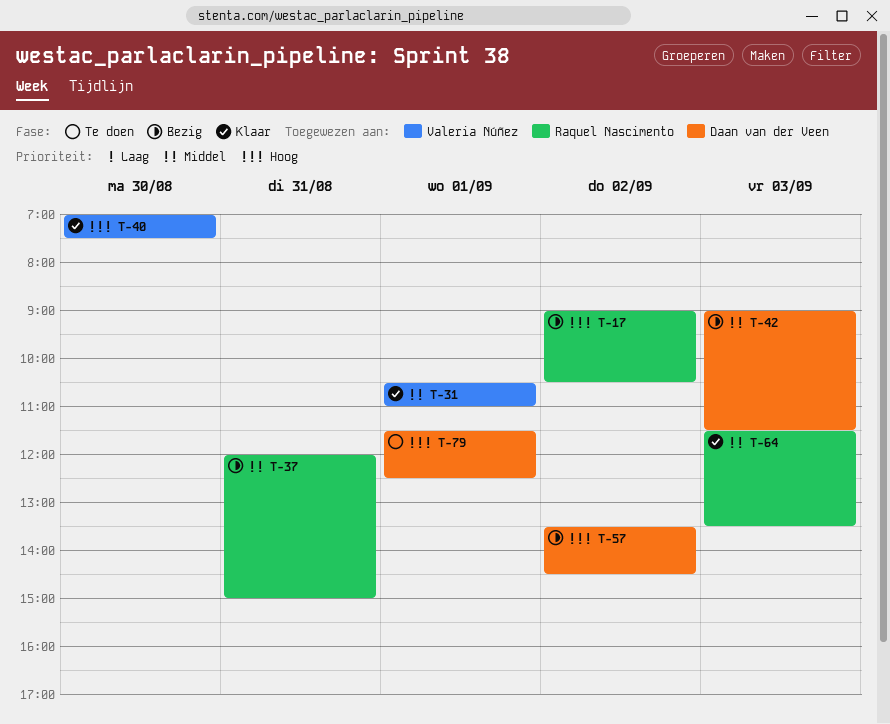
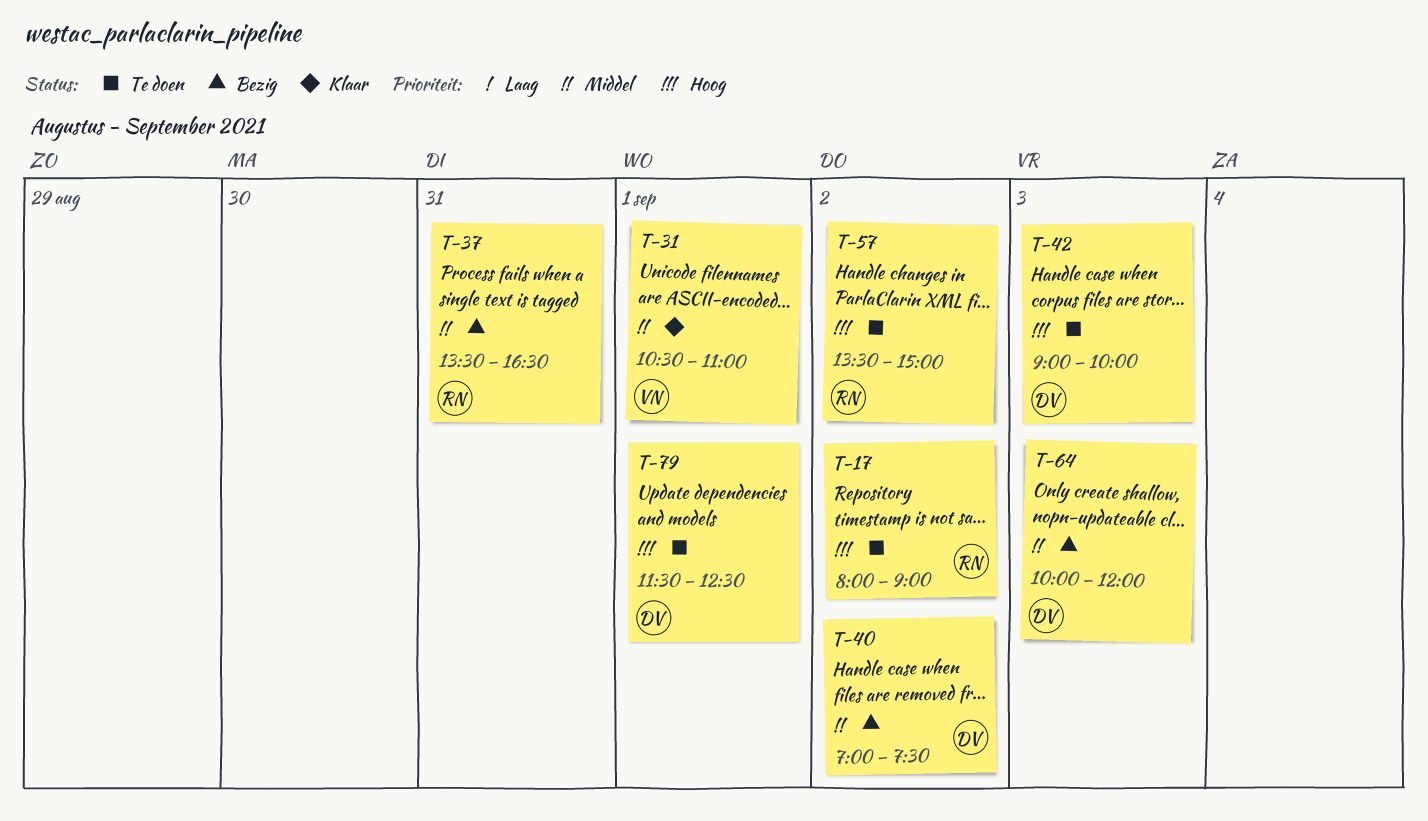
T-17, status: Bezig -> Te doen
T-17, begins: 09:00 -> 08:00
T-17, ends: 10:30 -> 09:00
T-37, begins: 12:00 -> 13:30
T-37, ends: 15:00 -> 16:30
T-40, status: Klaar -> Bezig
T-40, owner: Valeria Núñez -> Daan van der Veen
T-40, priority: Hoog -> Middel
T-40, day: Aug 30 -> Sep 2
T-42, status: Bezig -> Te doen
T-42, priority: Middel -> Hoog
T-42, ends: 11:30 -> 10:00
T-57, status: Bezig -> Te doen
T-57, owner: Daan van der Veen -> Raquel Nascimento
T-57, ends: 14:30 -> 15:00
T-64, status: Klaar -> Bezig
T-64, owner: Raquel Nascimento -> Daan van der Veen
T-64, begins: 11:30 -> 10:00
T-64, ends: 13:30 -> 12:00

